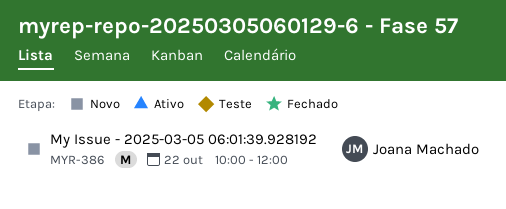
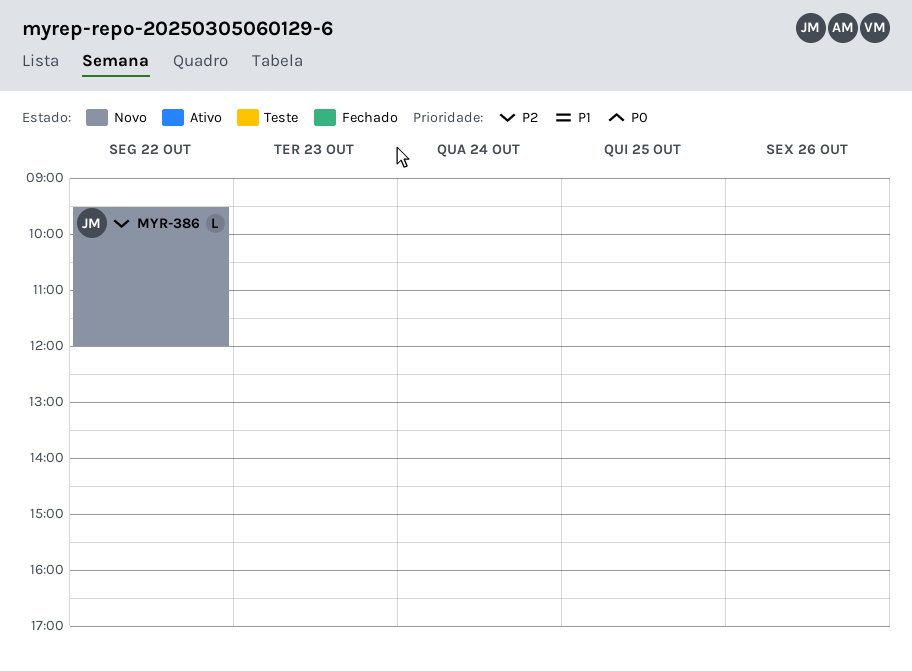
MYR-386, estimate: M -> L
MYR-386, begins: 10:00 -> 09:30

